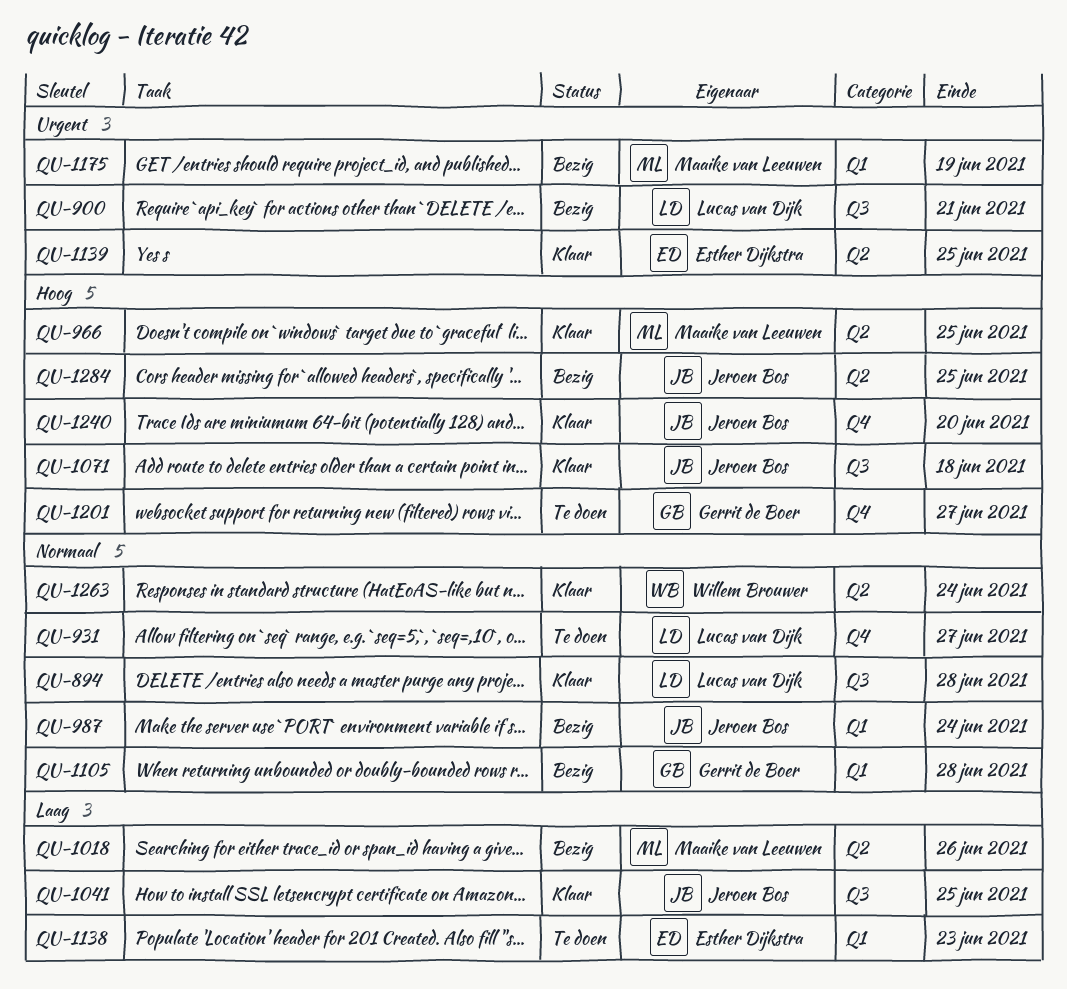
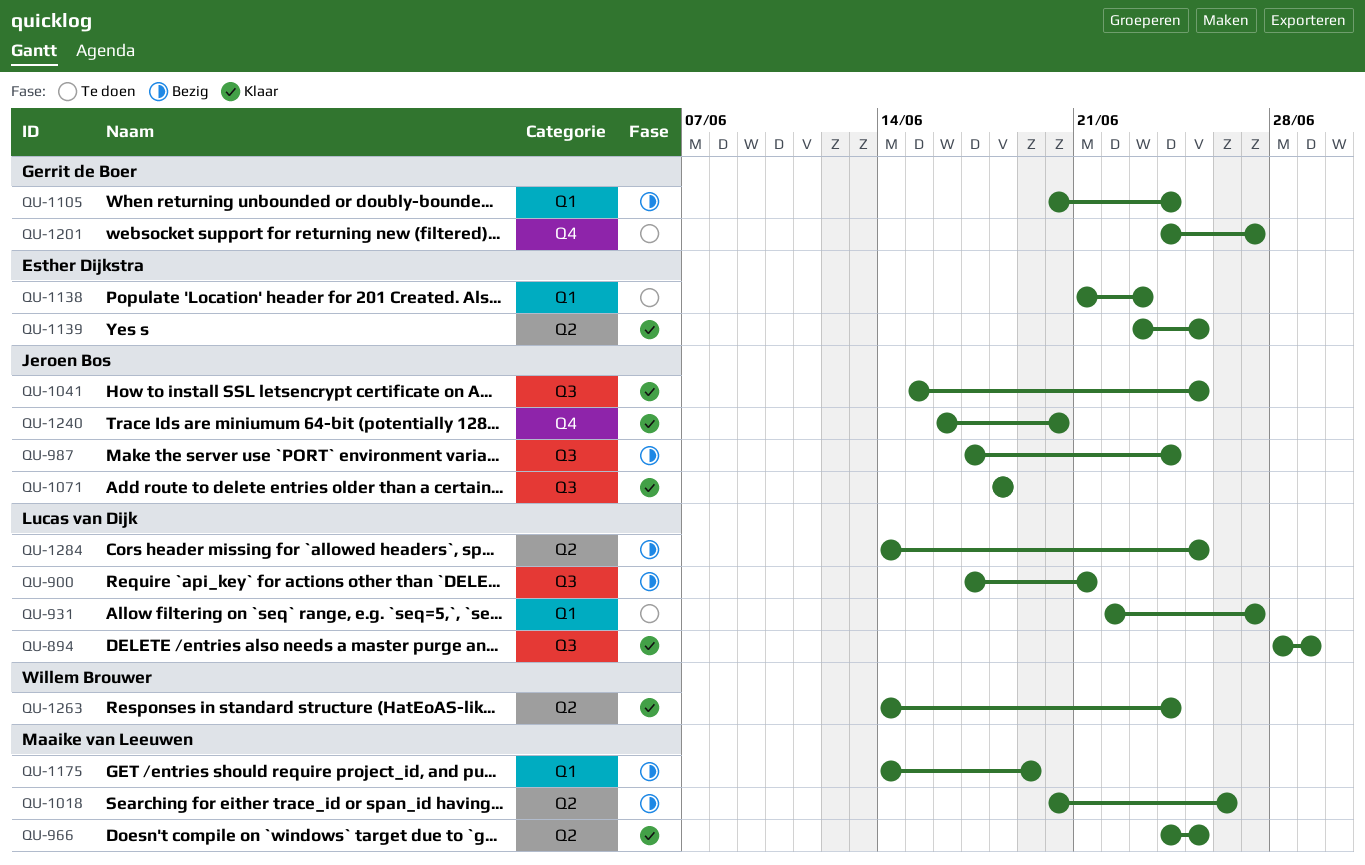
QU-894, due: Jun 28 -> Jun 29
QU-931, label: Q4 -> Q1
QU-987, label: Q1 -> Q3
QU-1105, due: Jun 28 -> Jun 24
QU-1284, owner: Jeroen Bos -> Lucas van Dijk

